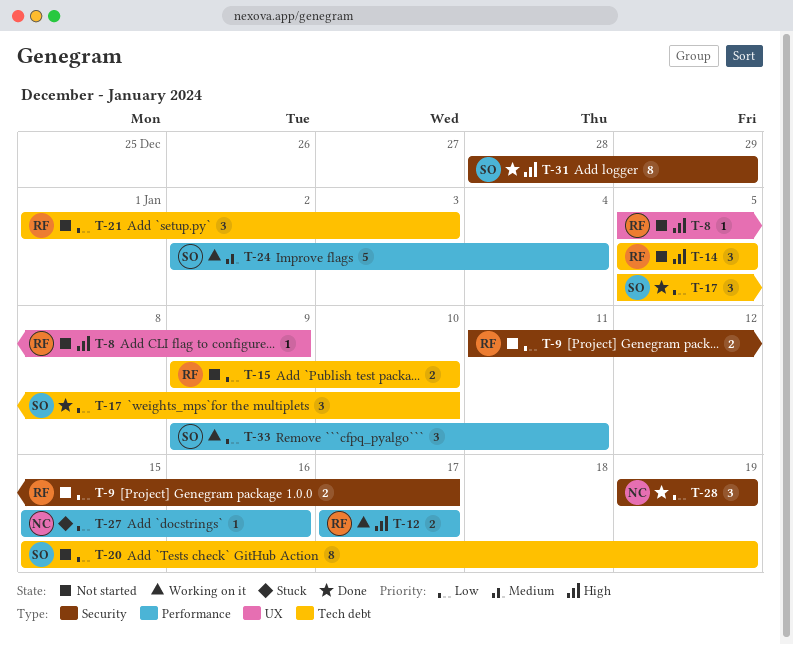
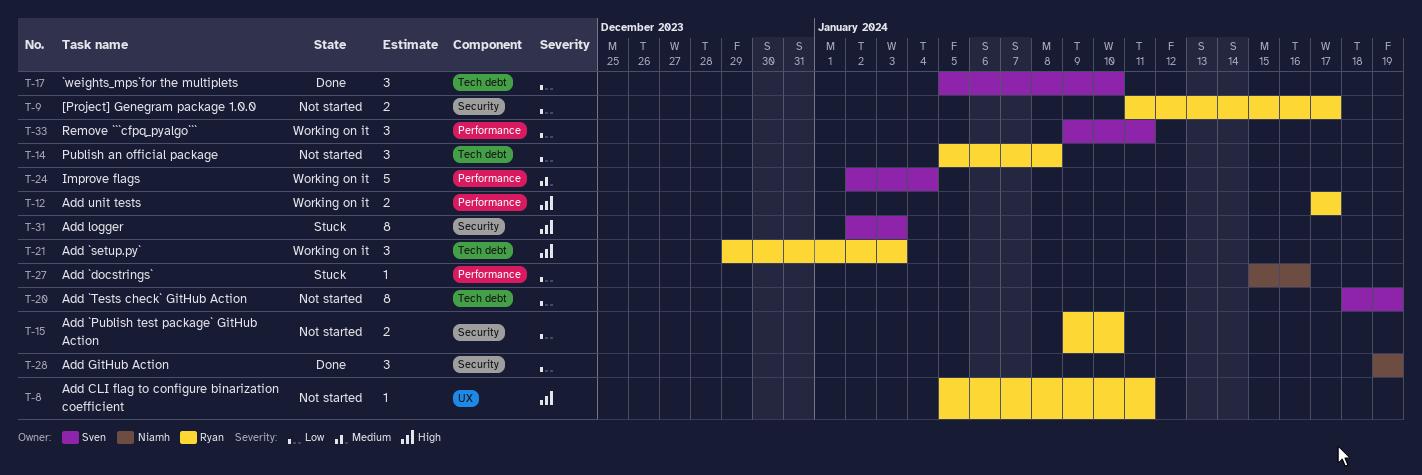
T-8, due: Jan 9 -> Jan 11
T-14, priority: High -> Low
T-14, due: Jan 5 -> Jan 8
T-15, label: Tech debt -> Security
T-20, start: Jan 15 -> Jan 18
T-21, status: Not started -> Working on it
T-21, priority: Low -> High
T-21, start: Jan 1 -> Dec 29
T-31, status: Done -> Stuck
T-31, start: Dec 28 -> Jan 2
T-31, due: Dec 29 -> Jan 3

